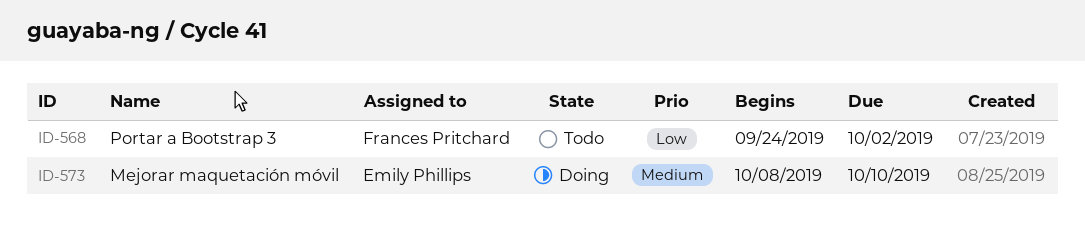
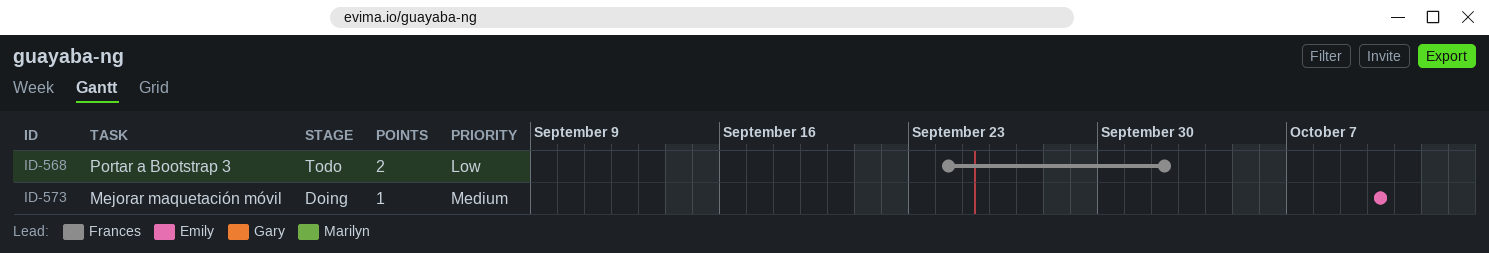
ID-573, start: Oct 8 -> Oct 10

